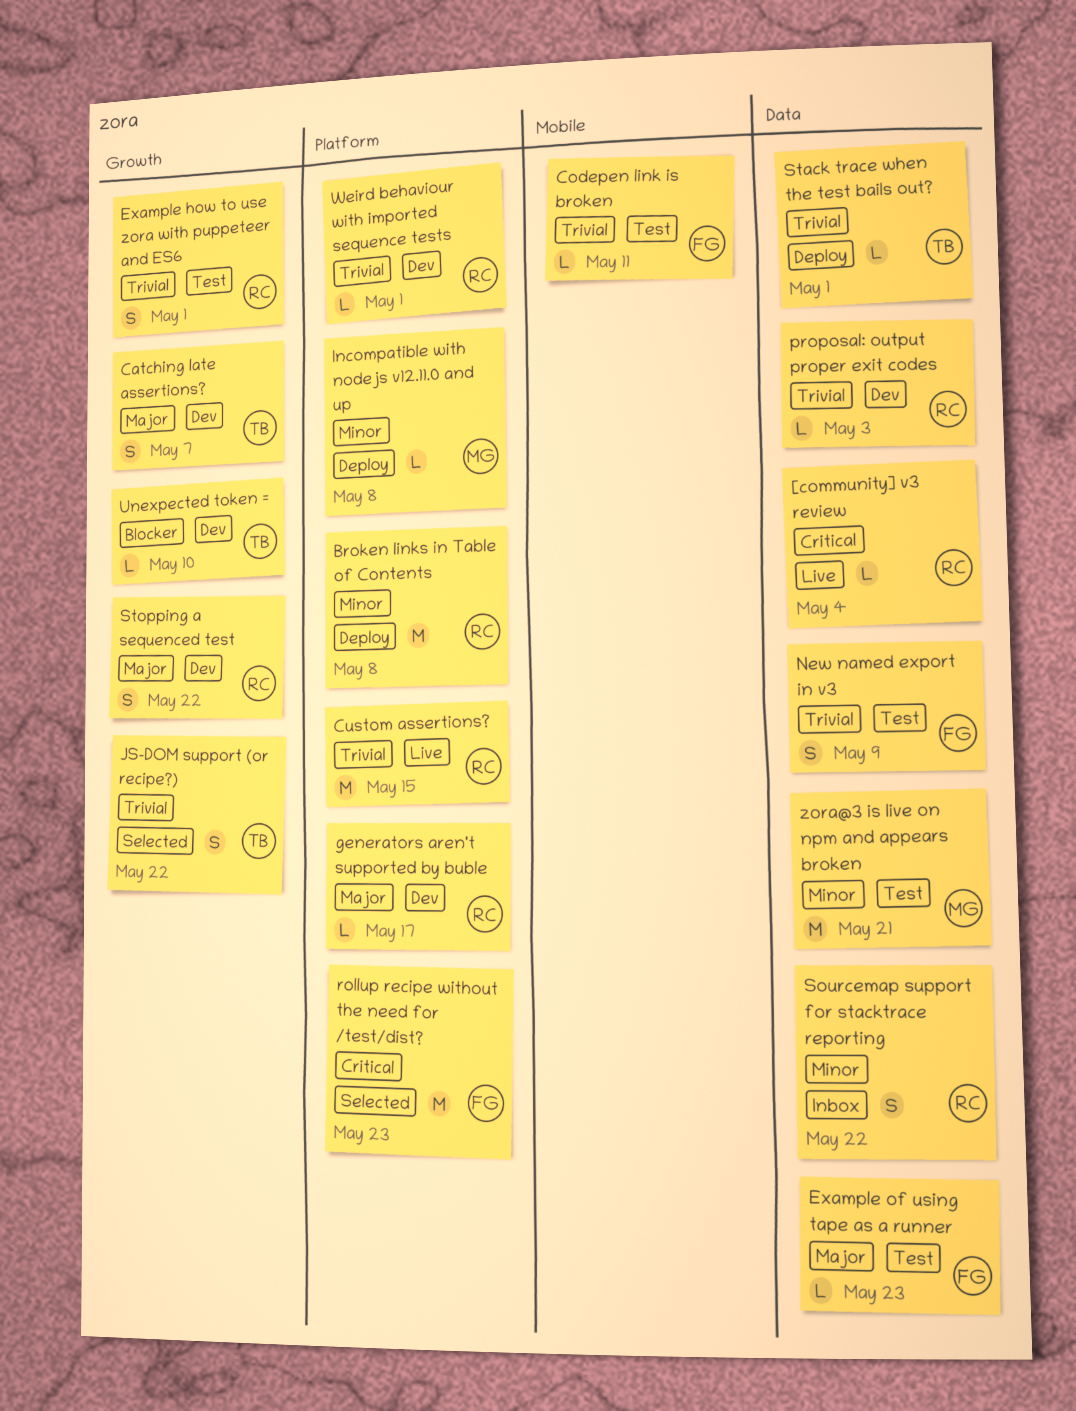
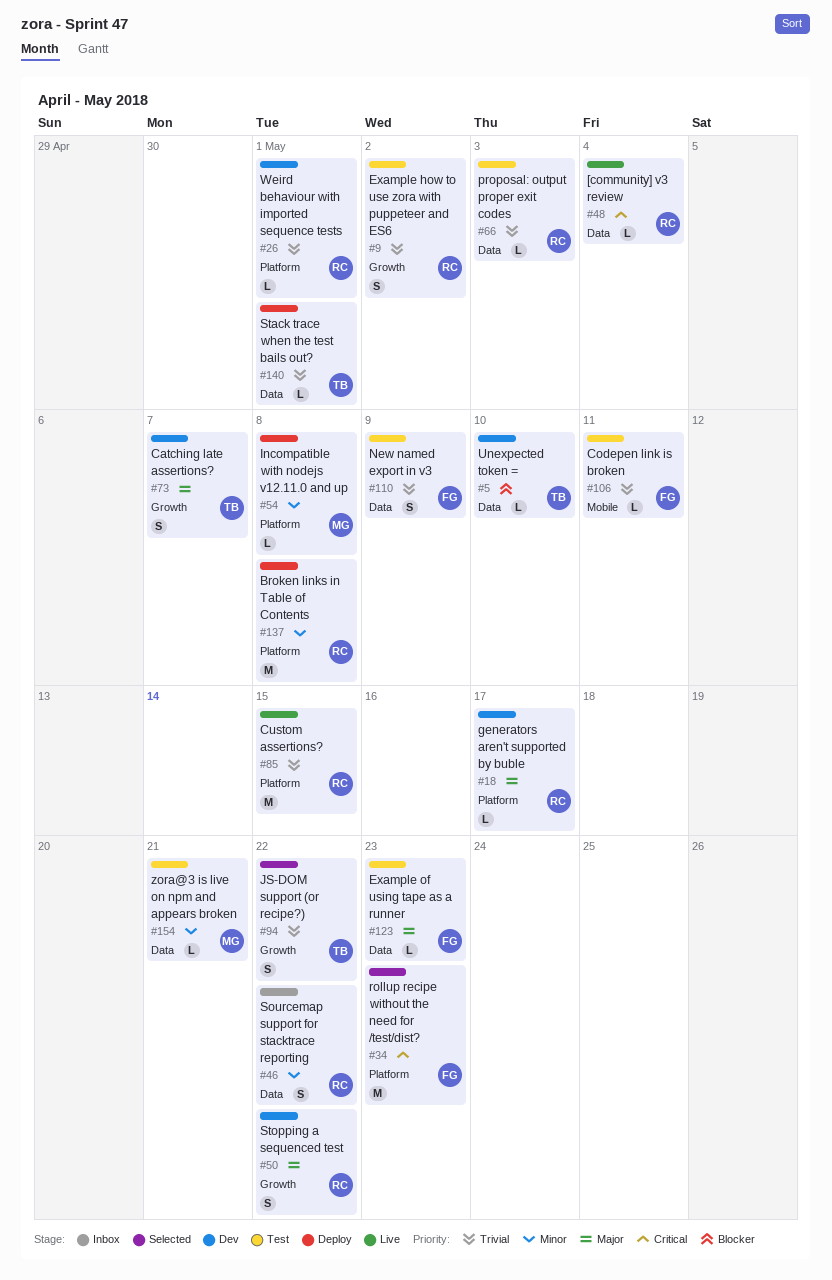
Example how to use zora with puppeteer and ES6, due: May 1 -> May 2
proposal: output proper exit codes, status: Dev -> Test
Unexpected token =, label: Growth -> Data
zora@3 is live on npm and appears broken, estimate: M -> L

